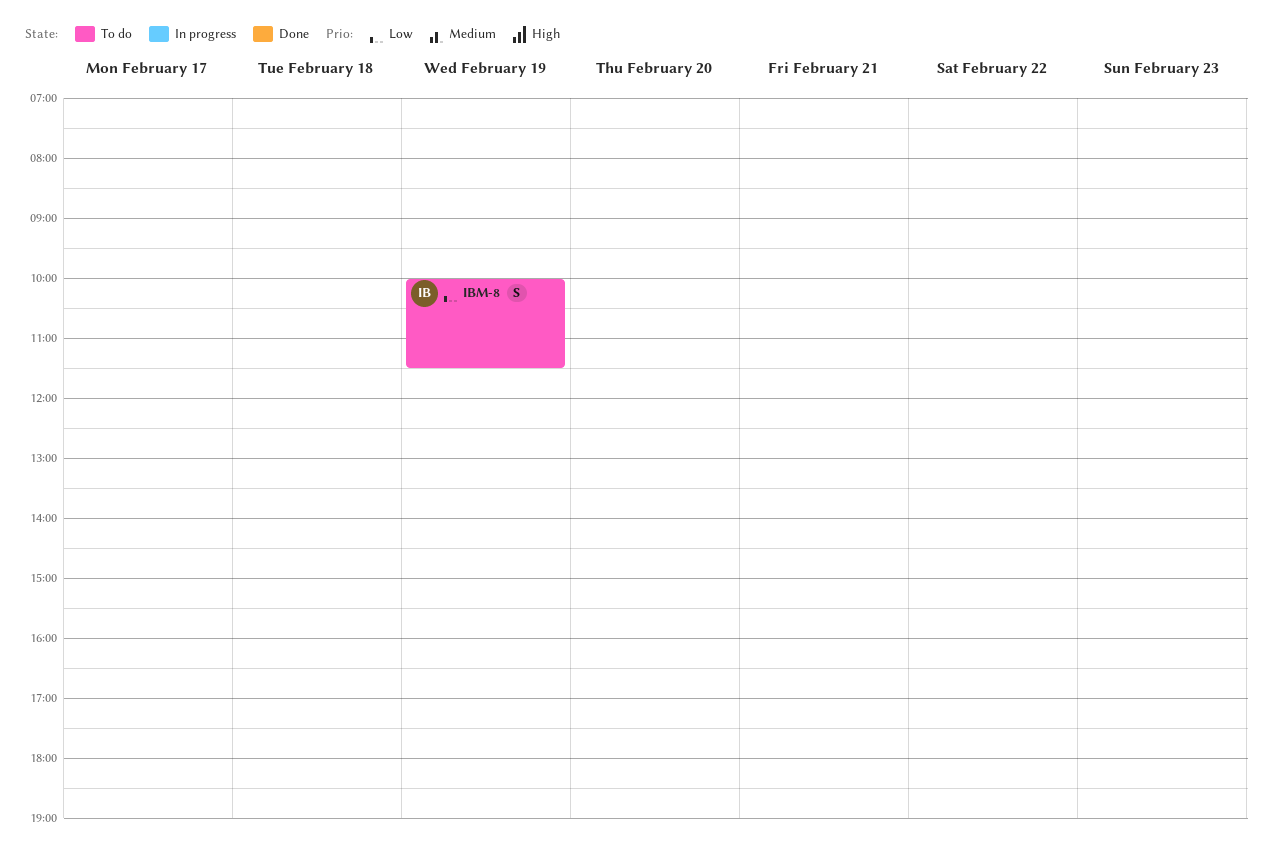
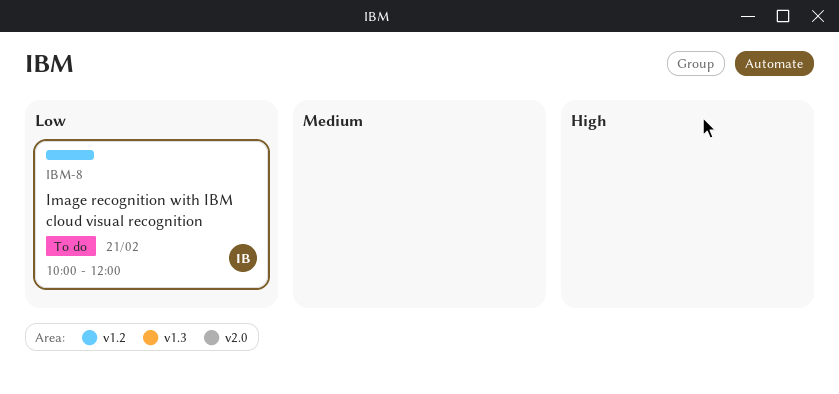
IBM-8, day: Feb 19 -> Feb 21
IBM-8, ends: 11:30 -> 12:00

